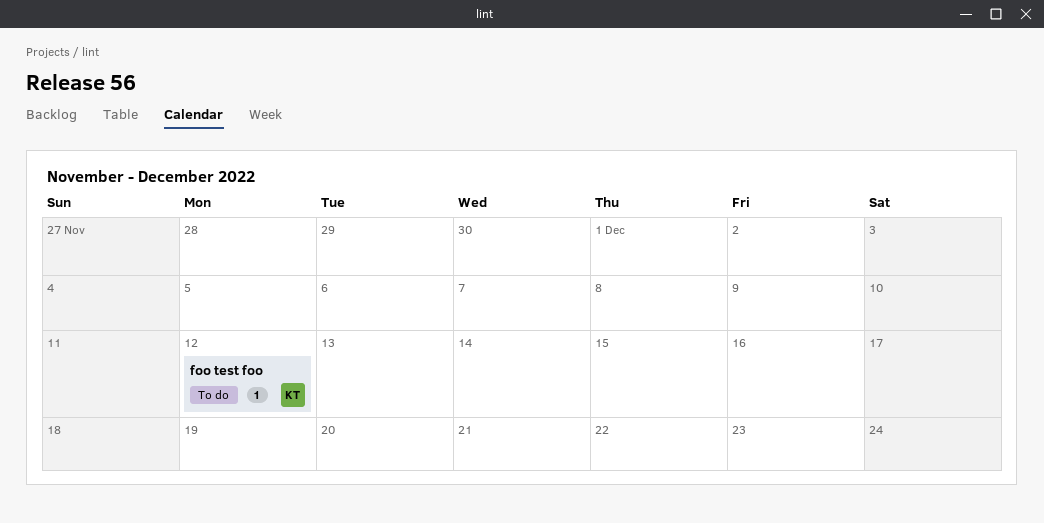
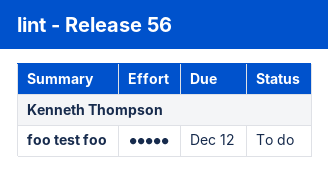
foo test foo, estimate: 1 -> 5

